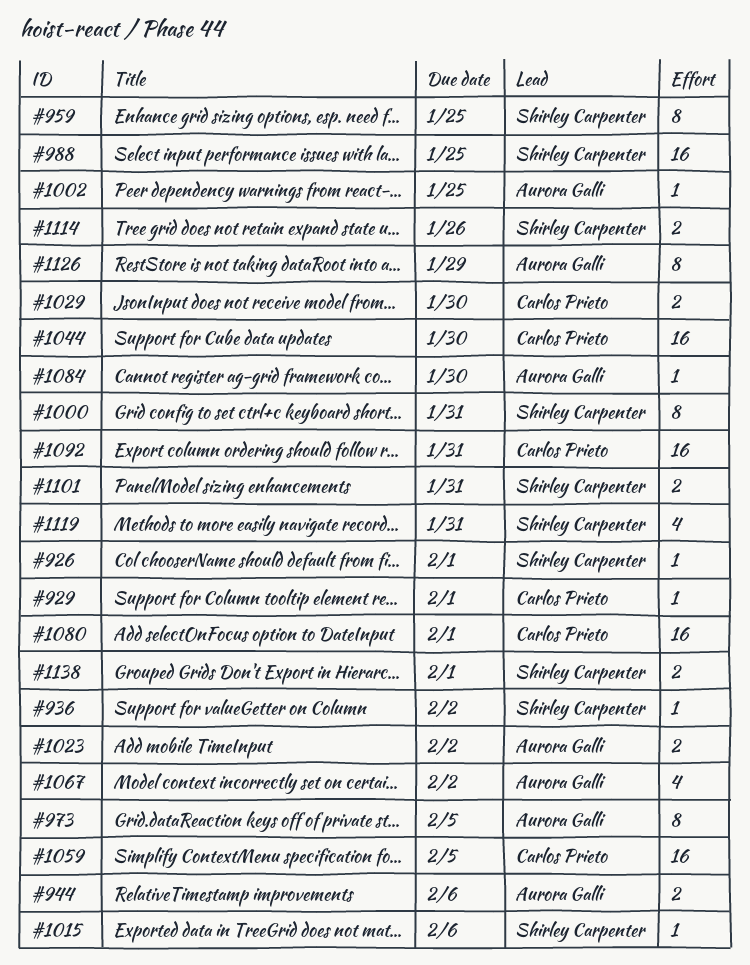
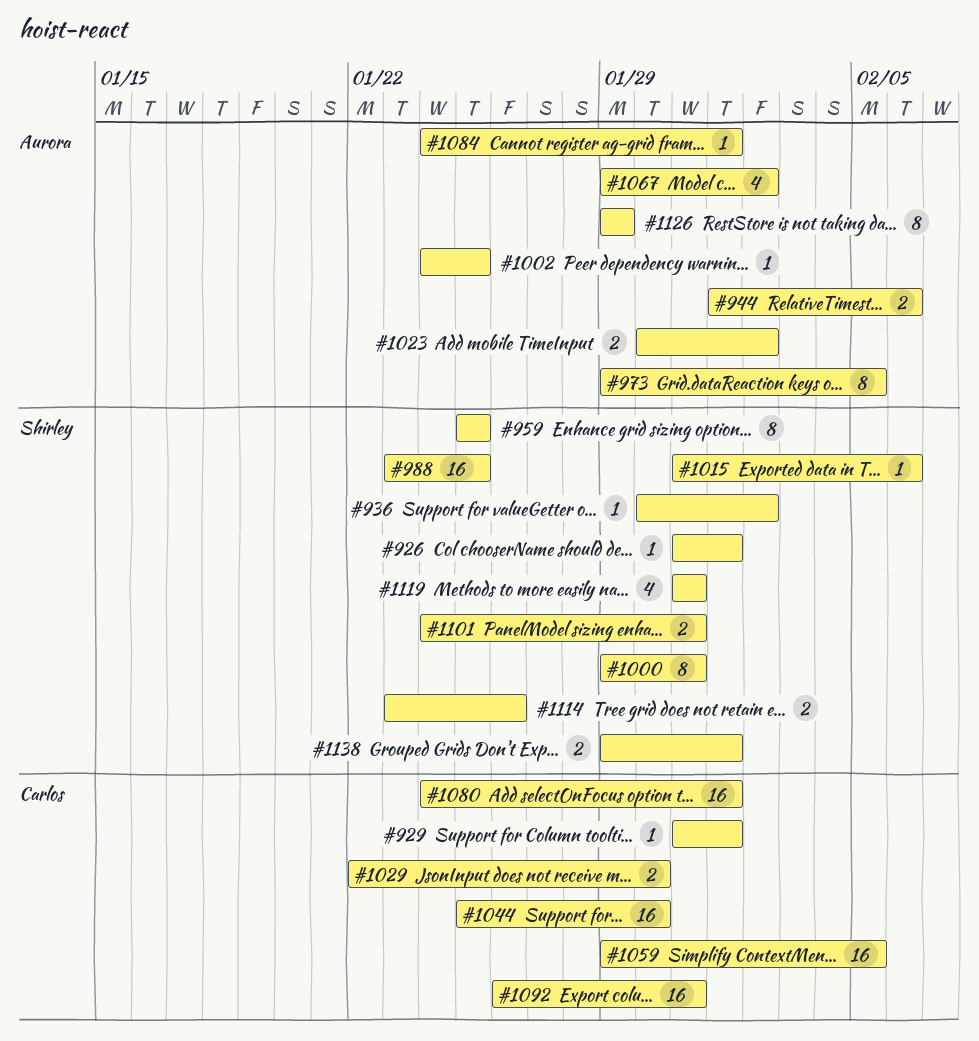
#1084, due: Jan 30 -> Feb 1

